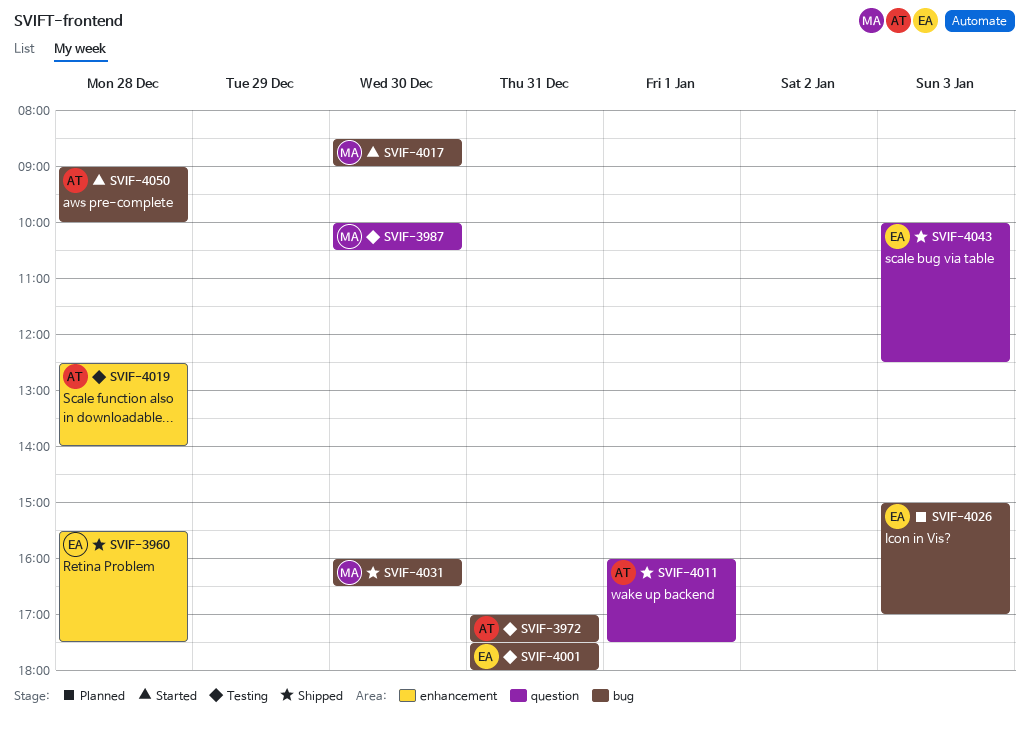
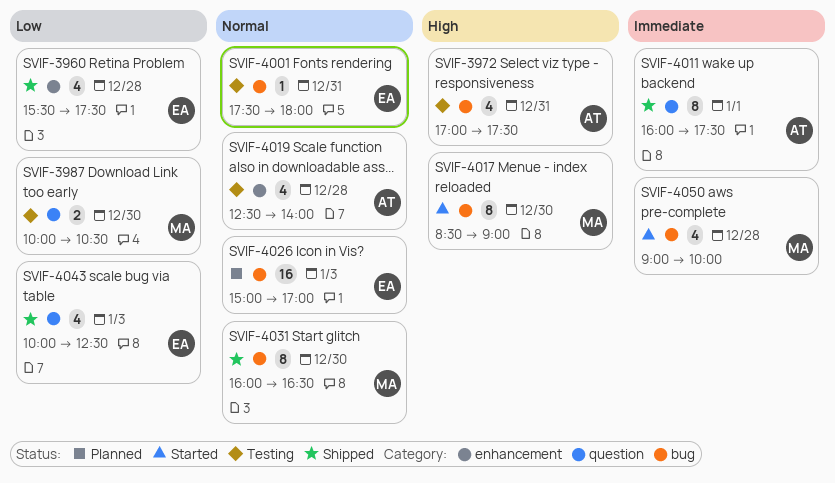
SVIF-4050, owner: AT -> MA

